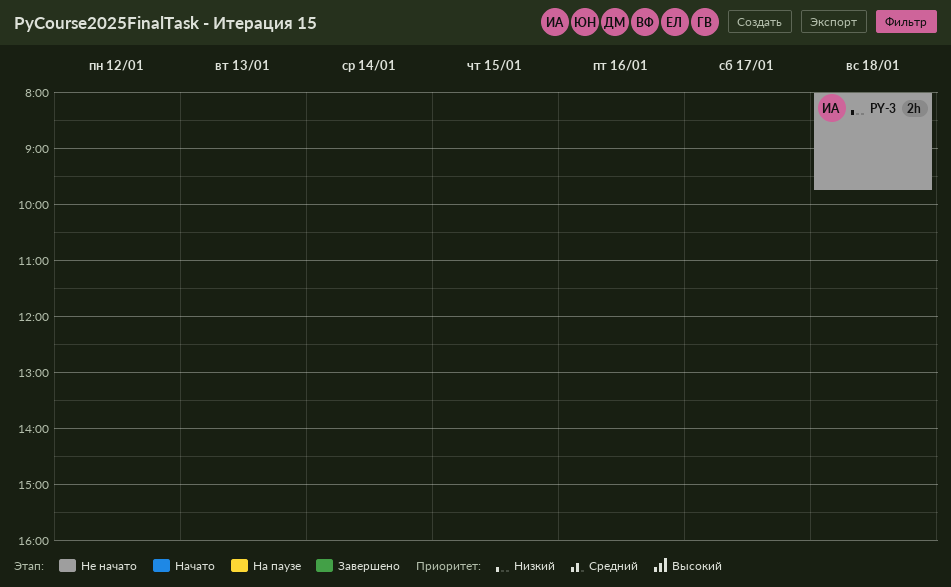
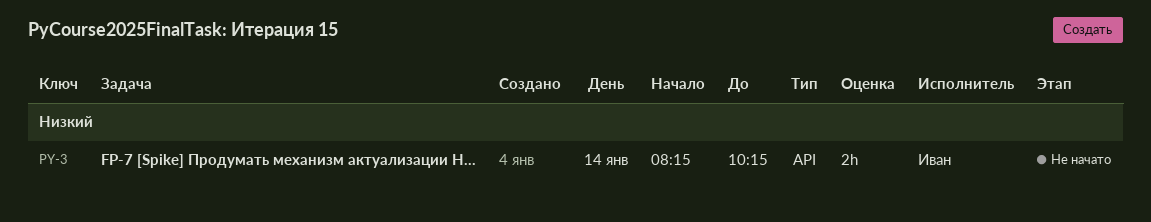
PY-3, day: Jan 18 -> Jan 14
PY-3, begins: 08:00 -> 08:15
PY-3, ends: 09:45 -> 10:15

